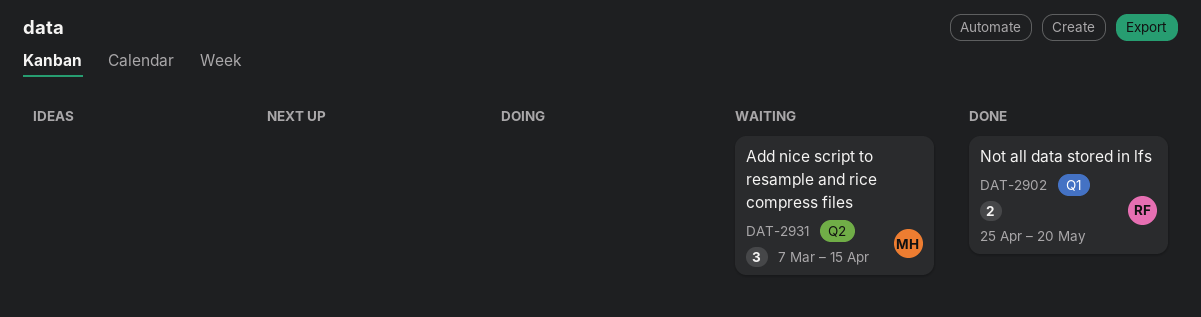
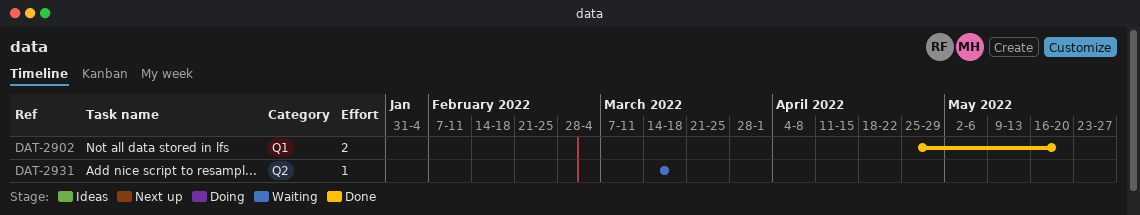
DAT-2931, estimate: 3 -> 1
DAT-2931, start: Mar 7 -> Mar 14
DAT-2931, due: Apr 15 -> Mar 18

